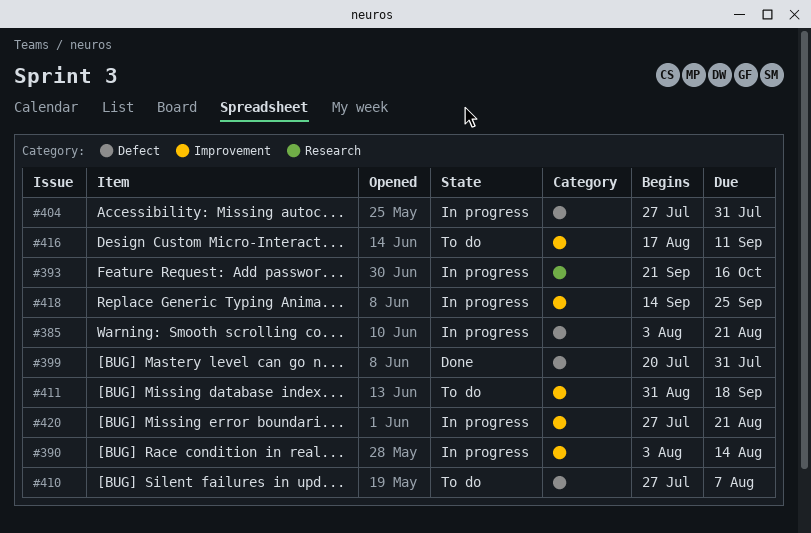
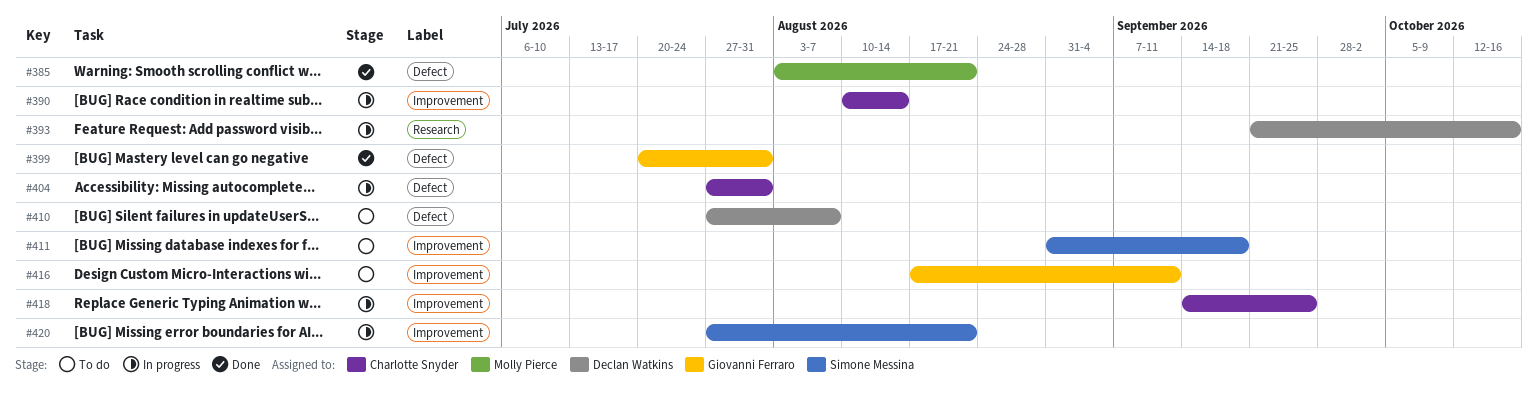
#385, status: In progress -> Done
#390, start: Aug 3 -> Aug 10

